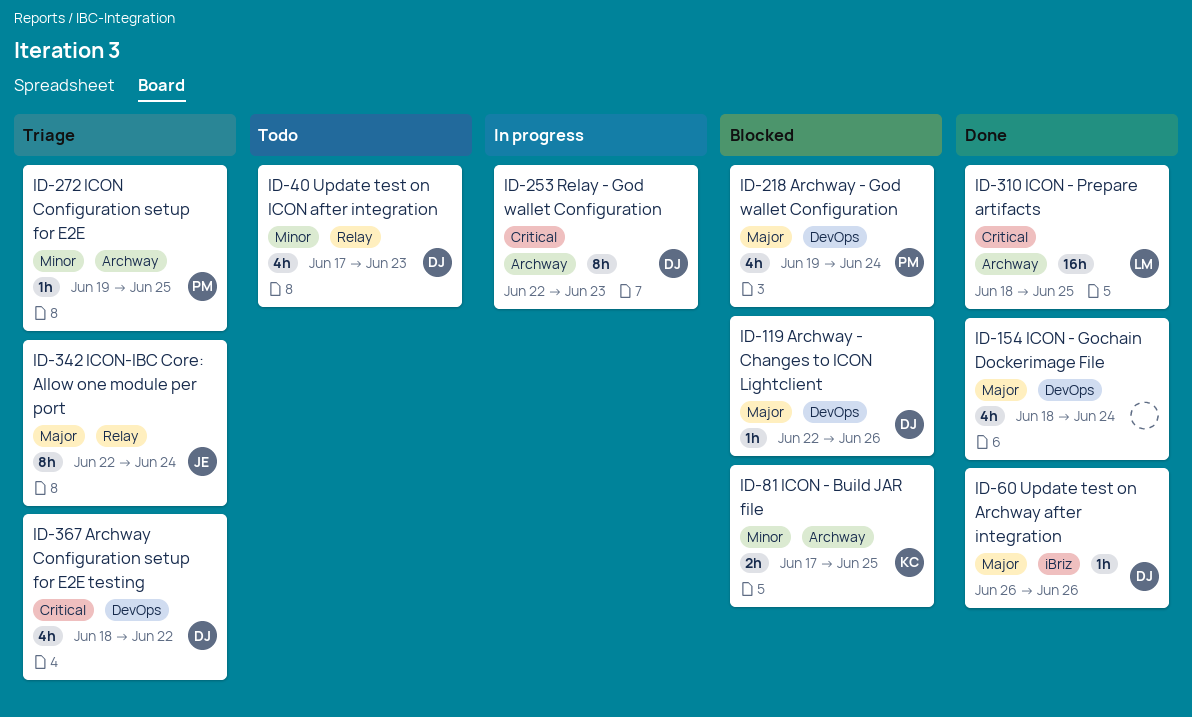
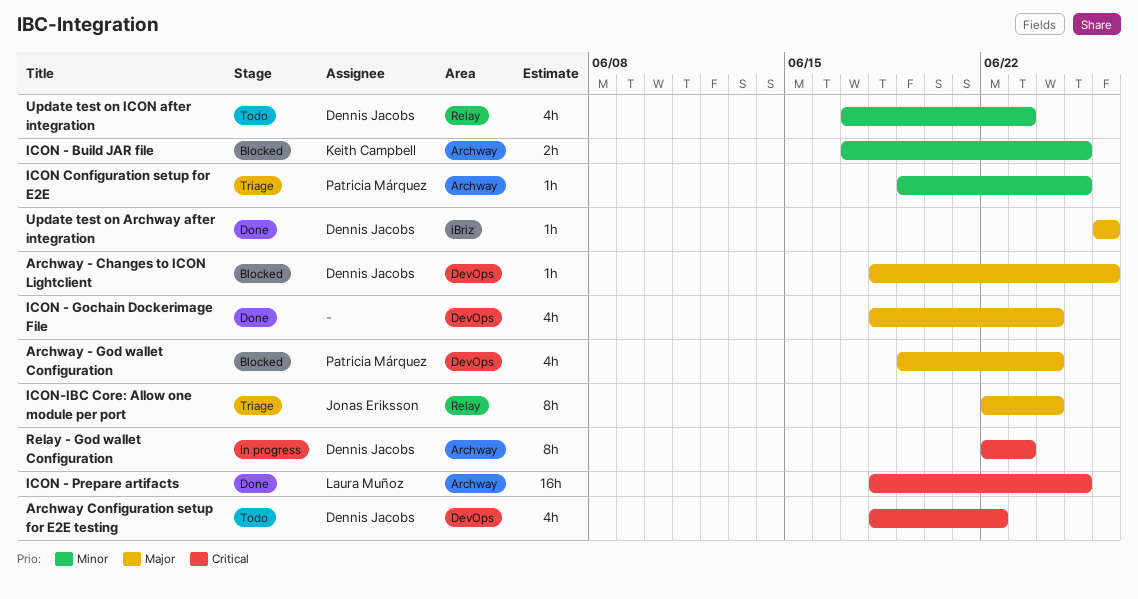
Archway - Changes to ICON Lightclient, start: Jun 22 -> Jun 18
Archway Configuration setup for E2E testing, status: Triage -> Todo

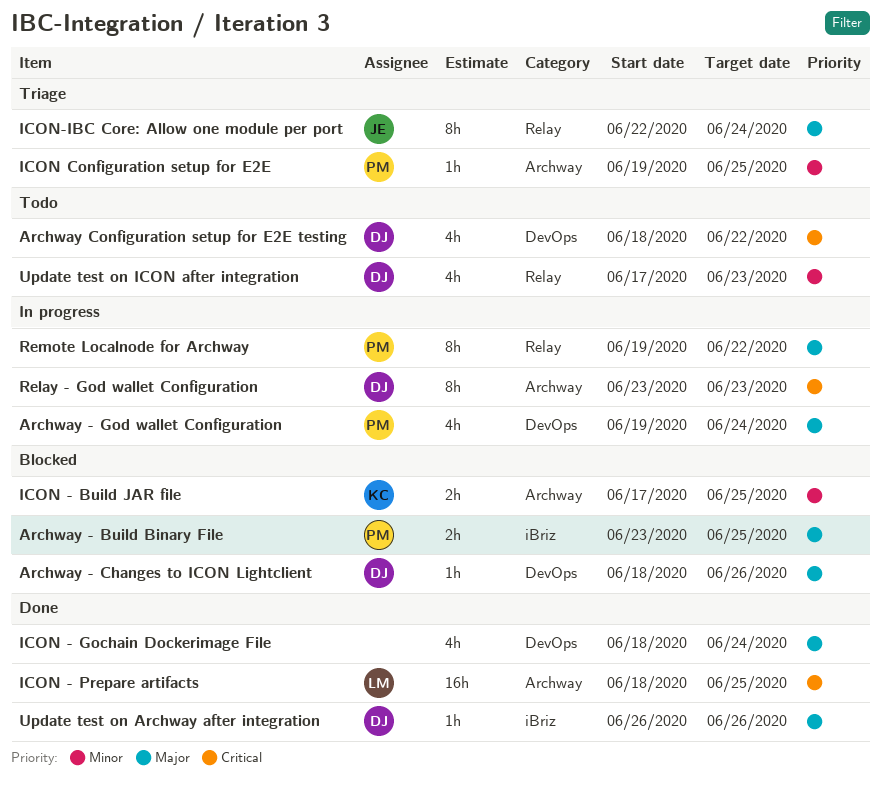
Archway - Build Binary File: none -> present
Archway - God wallet Configuration, status: Blocked -> In progress
Relay - God wallet Configuration, start: Jun 22 -> Jun 23
Remote Localnode for Archway: none -> present

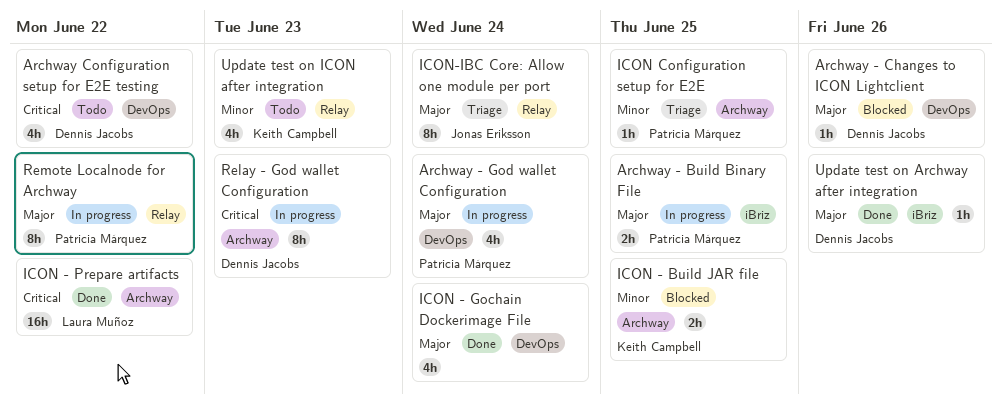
Archway - Build Binary File, status: Blocked -> In progress
ICON - Prepare artifacts, due: Jun 25 -> Jun 22
Update test on ICON after integration, owner: Dennis Jacobs -> Keith Campbell

